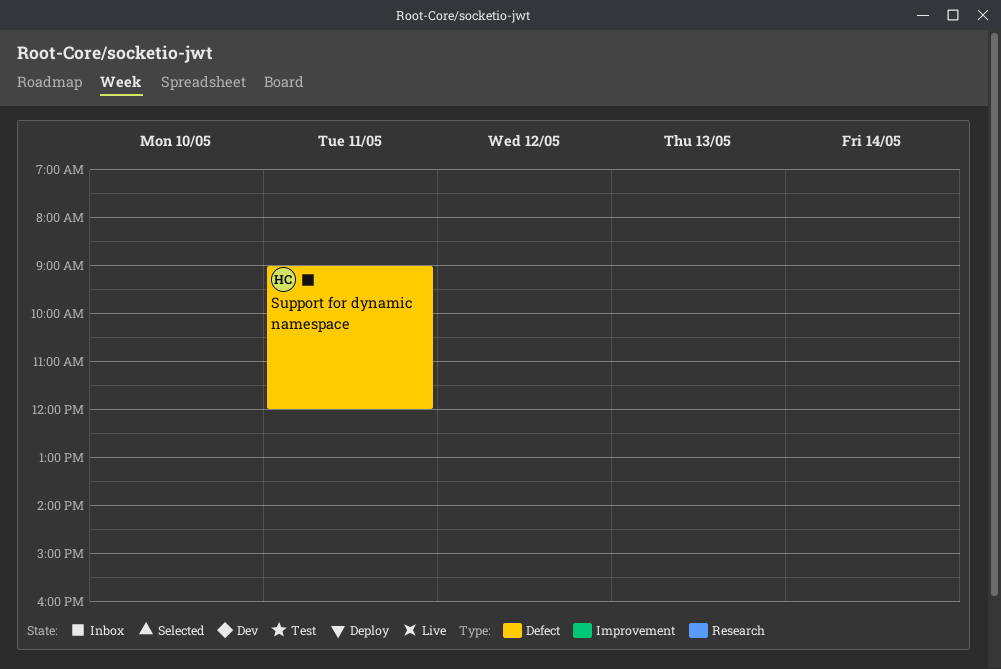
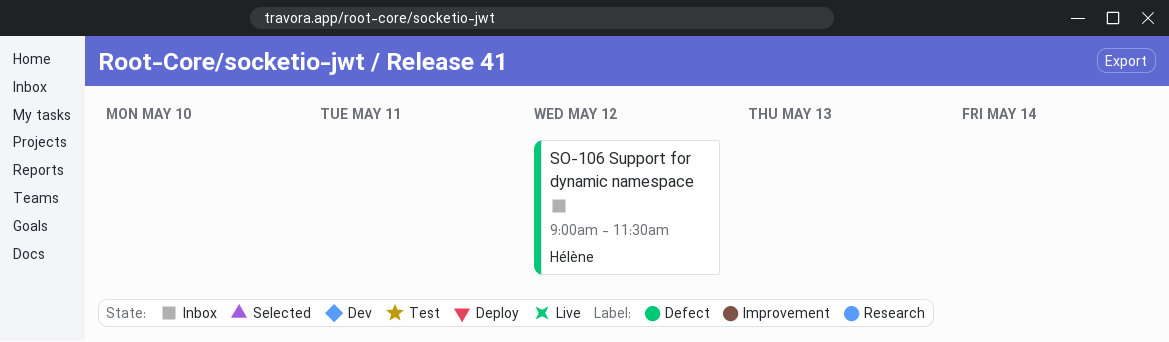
Support for dynamic namespace, day: May 11 -> May 12
Support for dynamic namespace, ends: 12:00 -> 11:30

